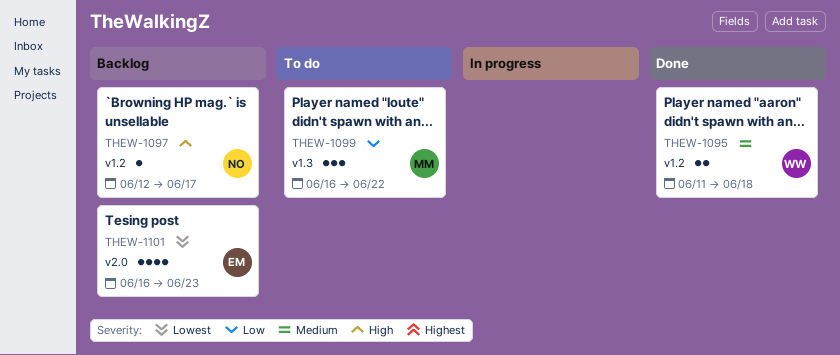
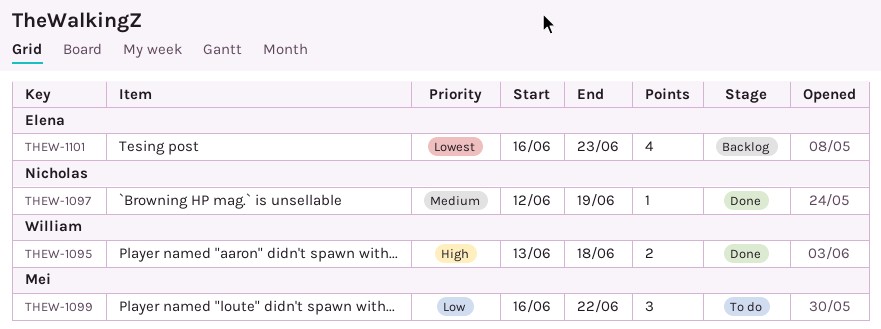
THEW-1095, priority: Medium -> High
THEW-1095, start: Jun 11 -> Jun 13
THEW-1097, status: Backlog -> Done
THEW-1097, priority: High -> Medium
THEW-1097, due: Jun 17 -> Jun 19

